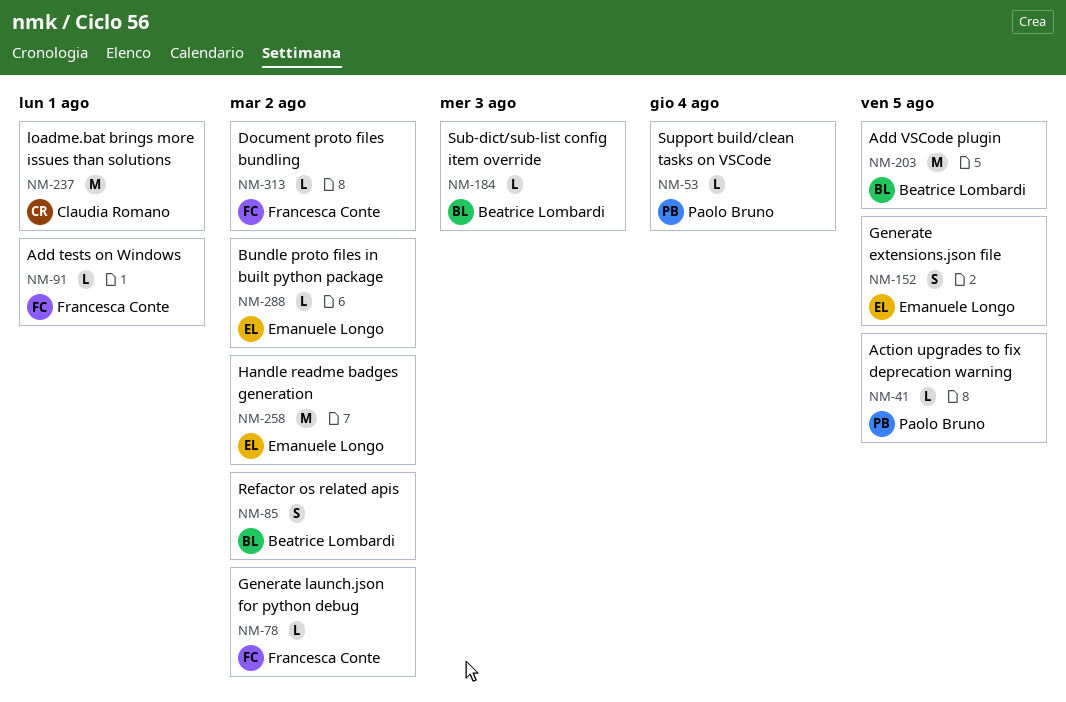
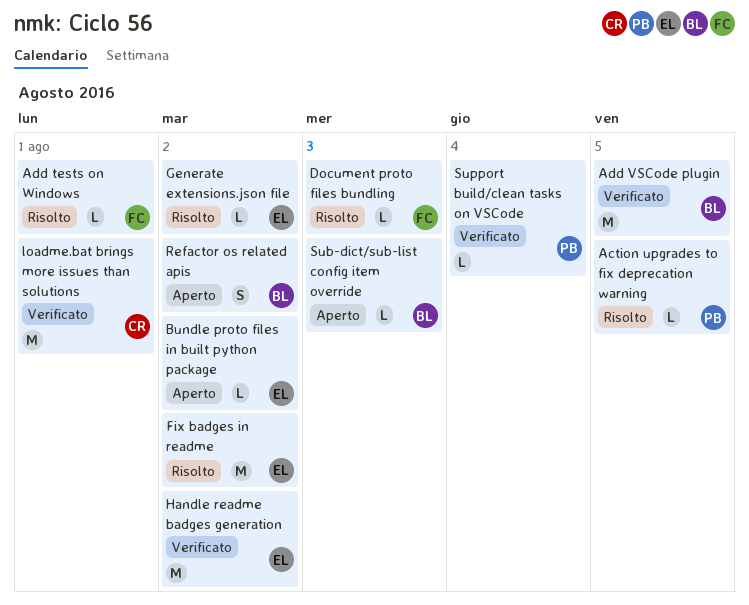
Document proto files bundling, due: Aug 2 -> Aug 3
Fix badges in readme: none -> present
Generate extensions.json file, estimate: S -> L
Generate extensions.json file, due: Aug 5 -> Aug 2
Generate launch.json for python debug: present -> none

